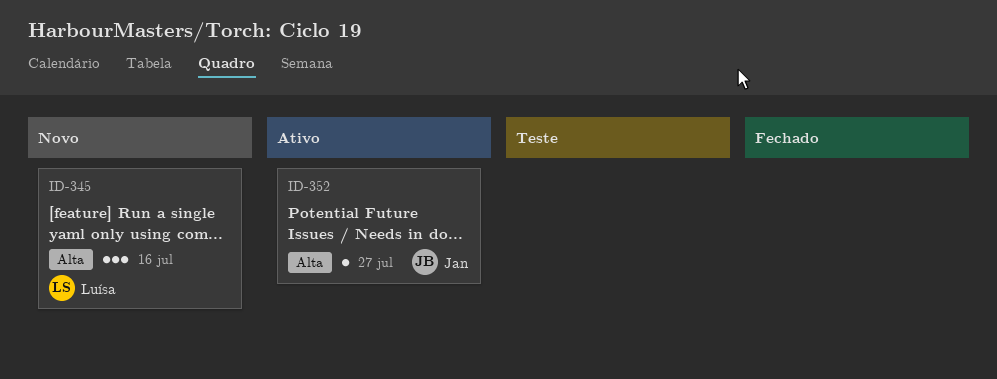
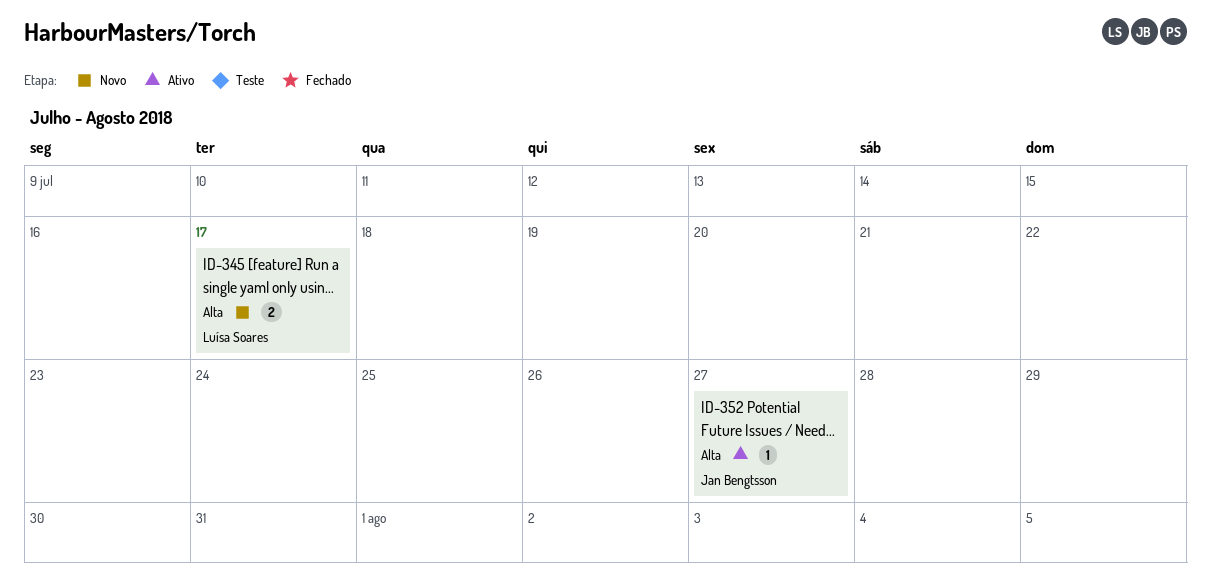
ID-345, estimate: 3 -> 2
ID-345, due: Jul 16 -> Jul 17

